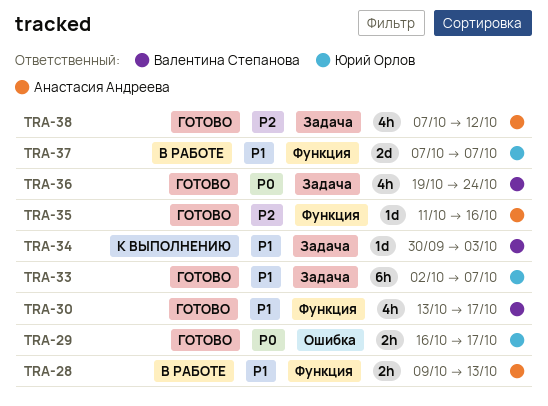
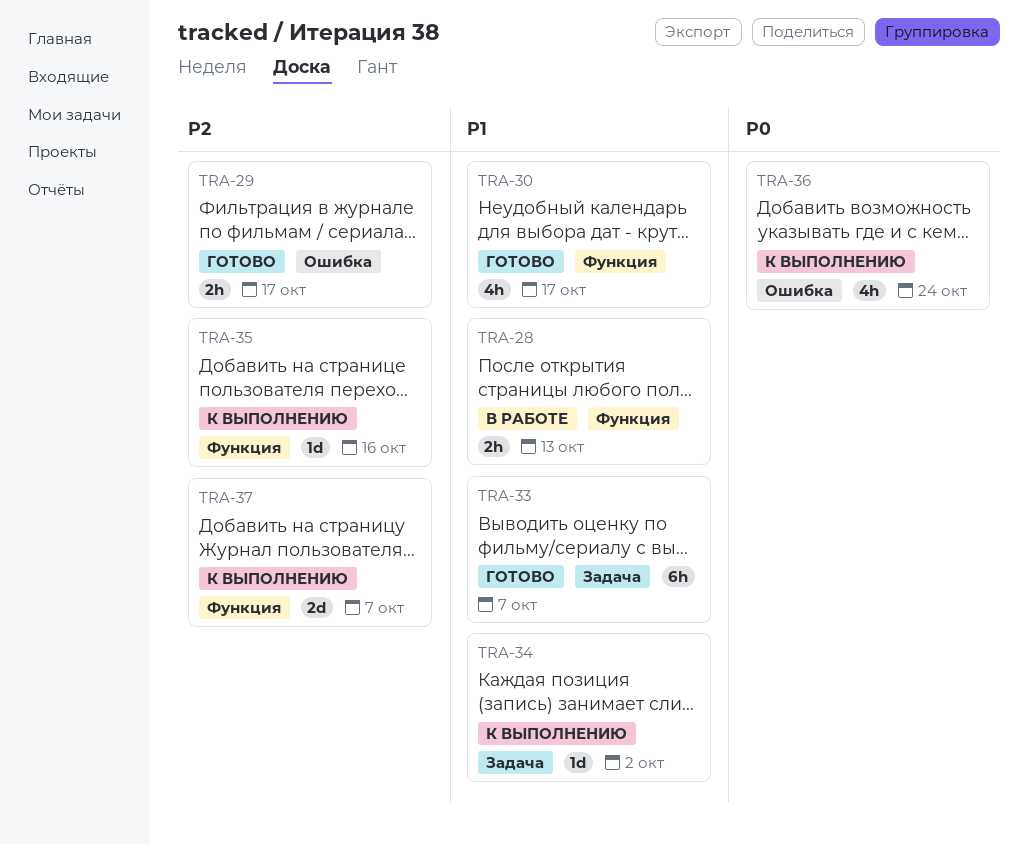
TRA-29, priority: P0 -> P2
TRA-34, due: Oct 3 -> Oct 2
TRA-35, status: Готово -> К выполнению
TRA-36, status: Готово -> К выполнению
TRA-36, label: Задача -> Ошибка
TRA-37, status: В работе -> К выполнению
TRA-37, priority: P1 -> P2
TRA-38: present -> none

